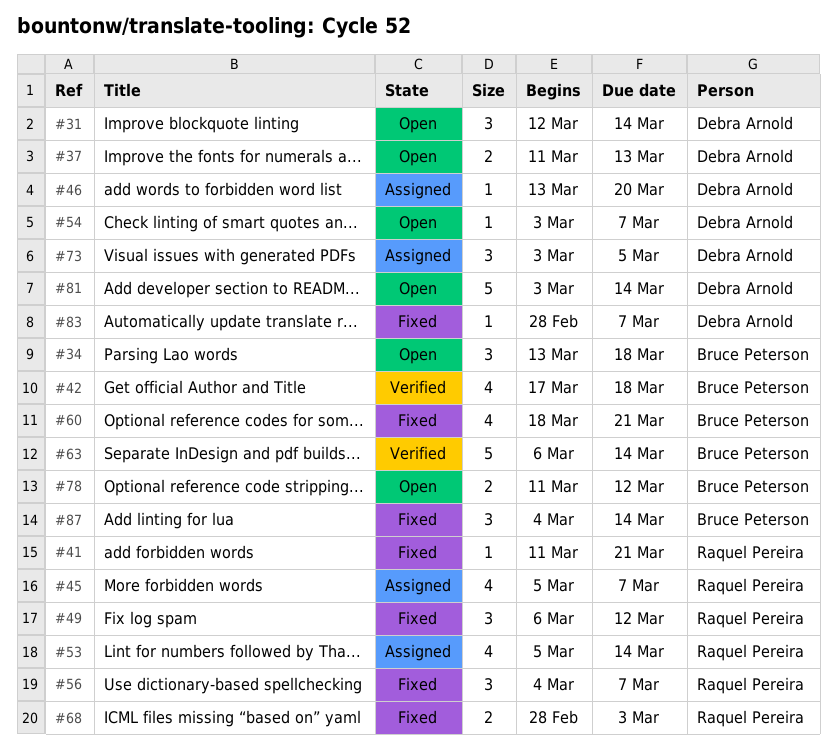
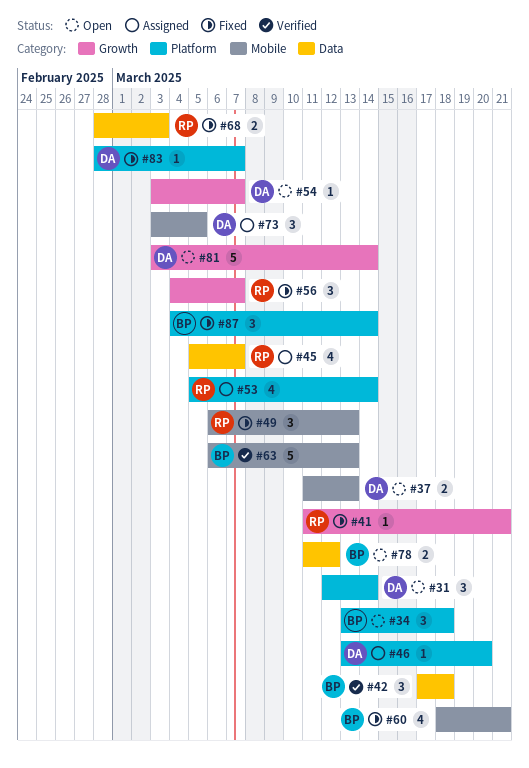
#42, estimate: 4 -> 3
#49, due: Mar 12 -> Mar 13
#63, due: Mar 14 -> Mar 13

